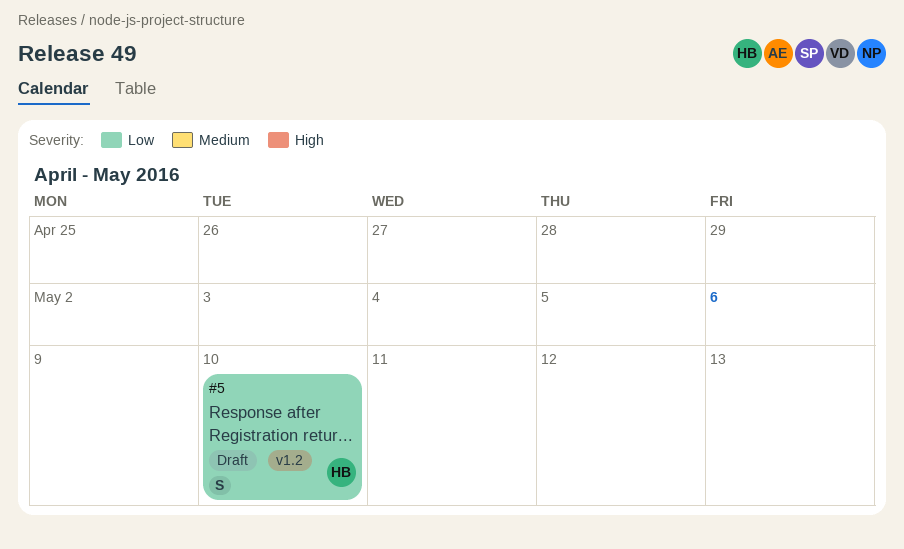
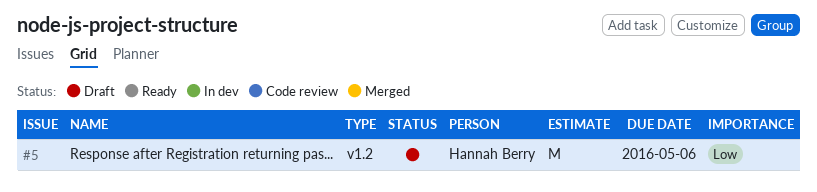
#5, estimate: S -> M
#5, due: May 10 -> May 6

